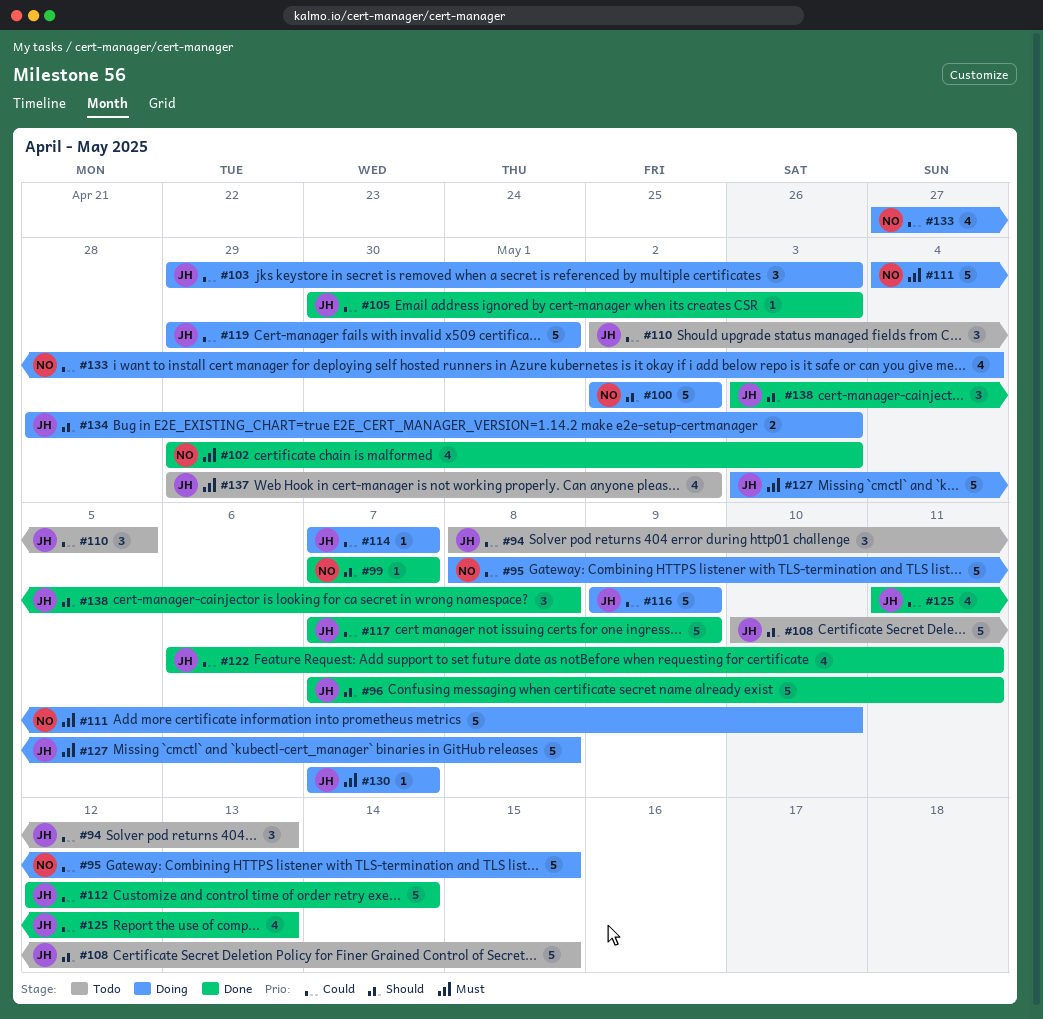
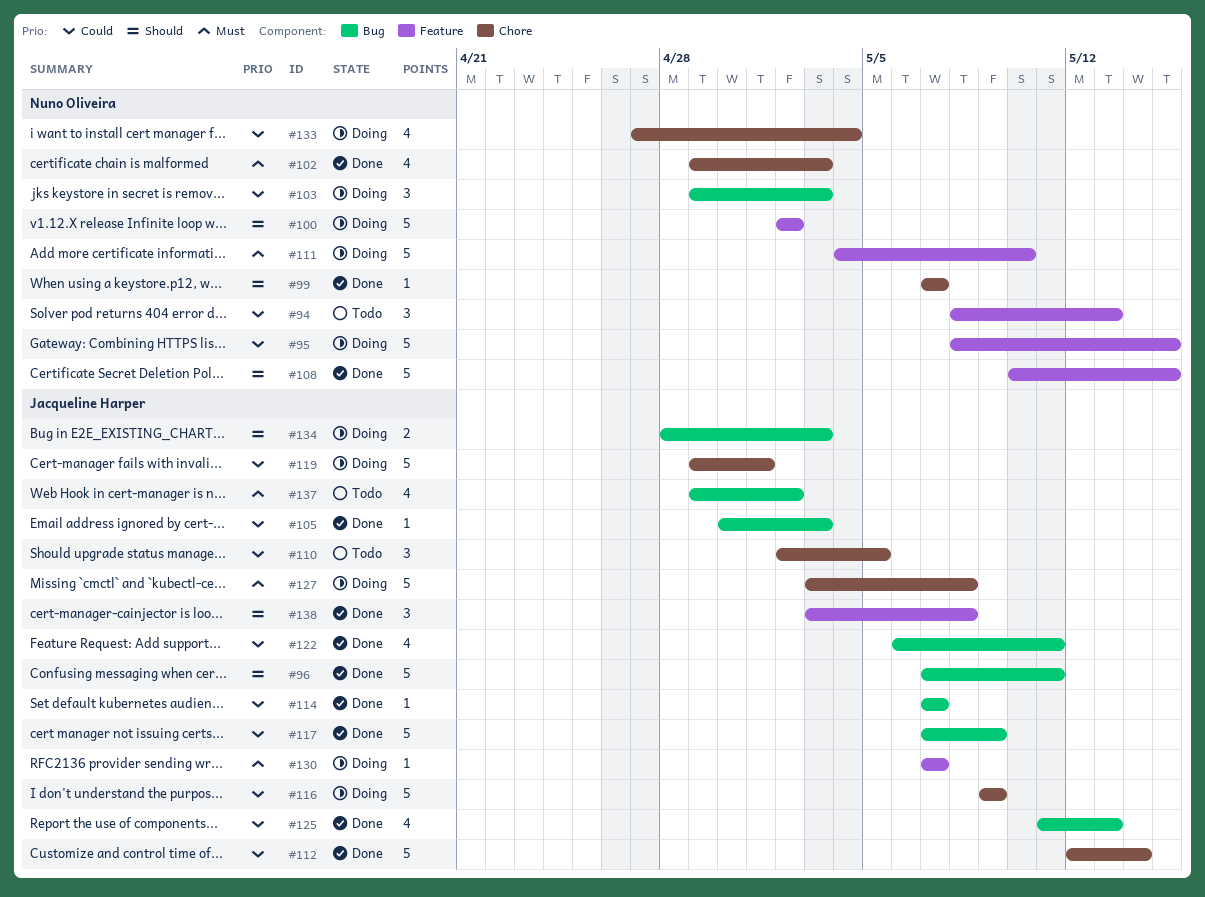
#94, owner: Jacqueline Harper -> Nuno Oliveira
#103, owner: Jacqueline Harper -> Nuno Oliveira
#108, status: Todo -> Done
#108, owner: Jacqueline Harper -> Nuno Oliveira
#114, status: Doing -> Done

